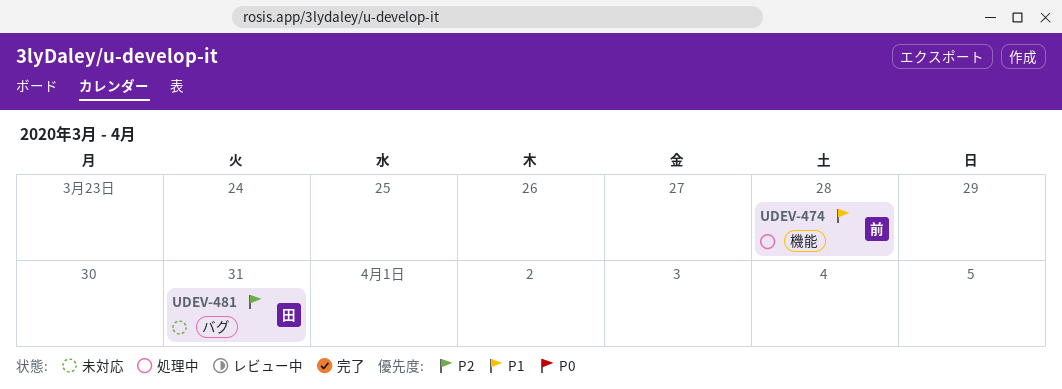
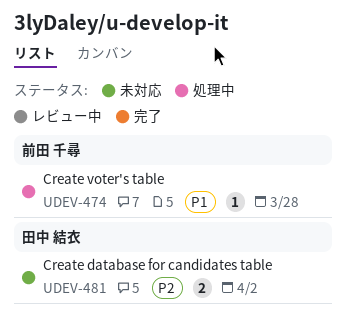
UDEV-481, due: Mar 31 -> Apr 2

